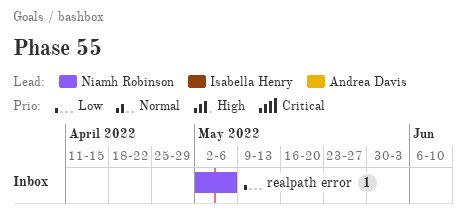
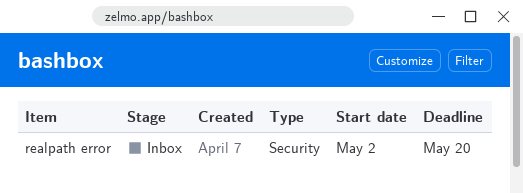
realpath error, due: May 6 -> May 20

